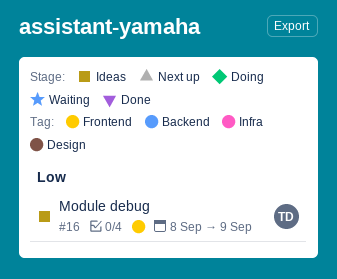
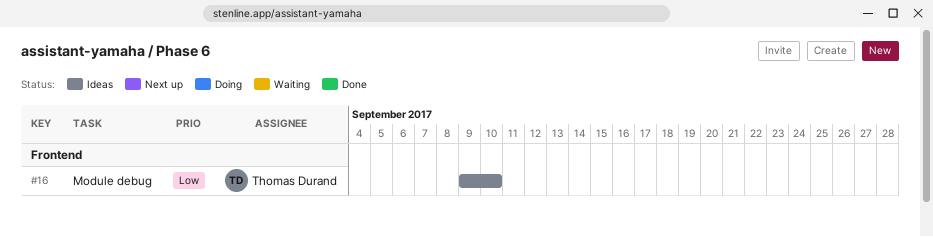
#16, start: Sep 8 -> Sep 9
#16, due: Sep 9 -> Sep 10

